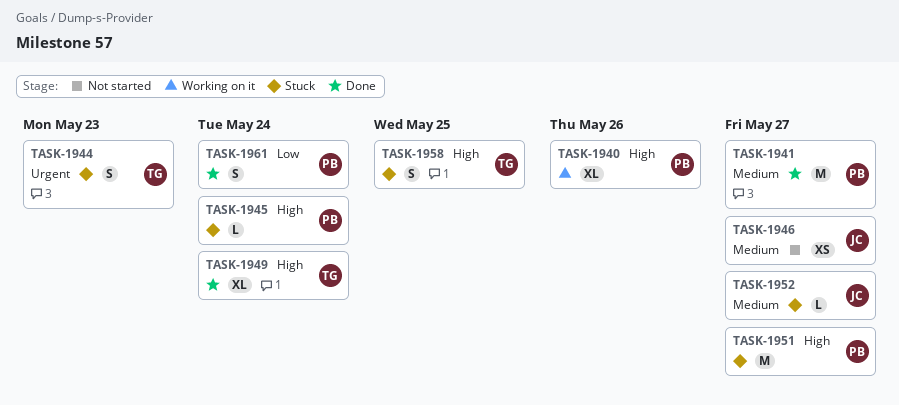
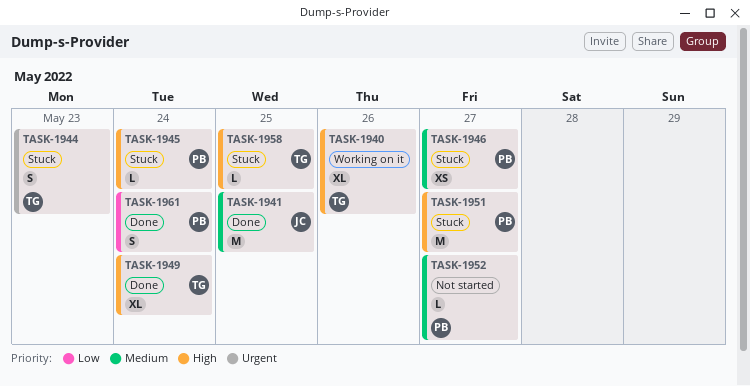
TASK-1940, owner: PB -> TG
TASK-1941, owner: PB -> JC
TASK-1941, due: May 27 -> May 25
TASK-1946, status: Not started -> Stuck
TASK-1946, owner: JC -> PB
TASK-1952, status: Stuck -> Not started
TASK-1952, owner: JC -> PB
TASK-1958, estimate: S -> L

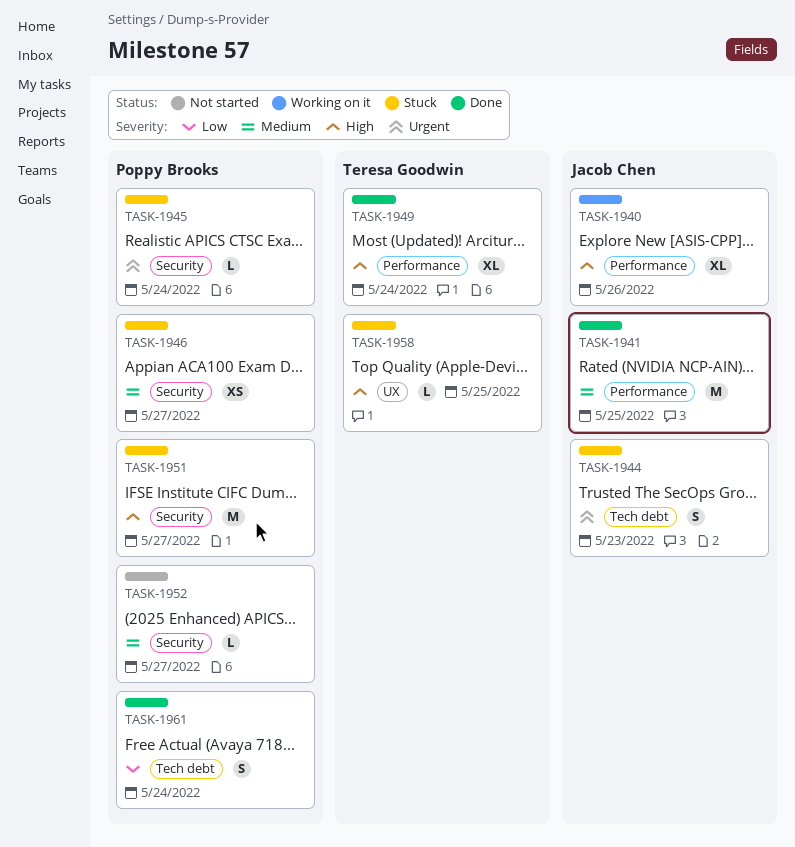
TASK-1940, owner: Teresa Goodwin -> Jacob Chen
TASK-1944, owner: Teresa Goodwin -> Jacob Chen
TASK-1945, priority: High -> Urgent

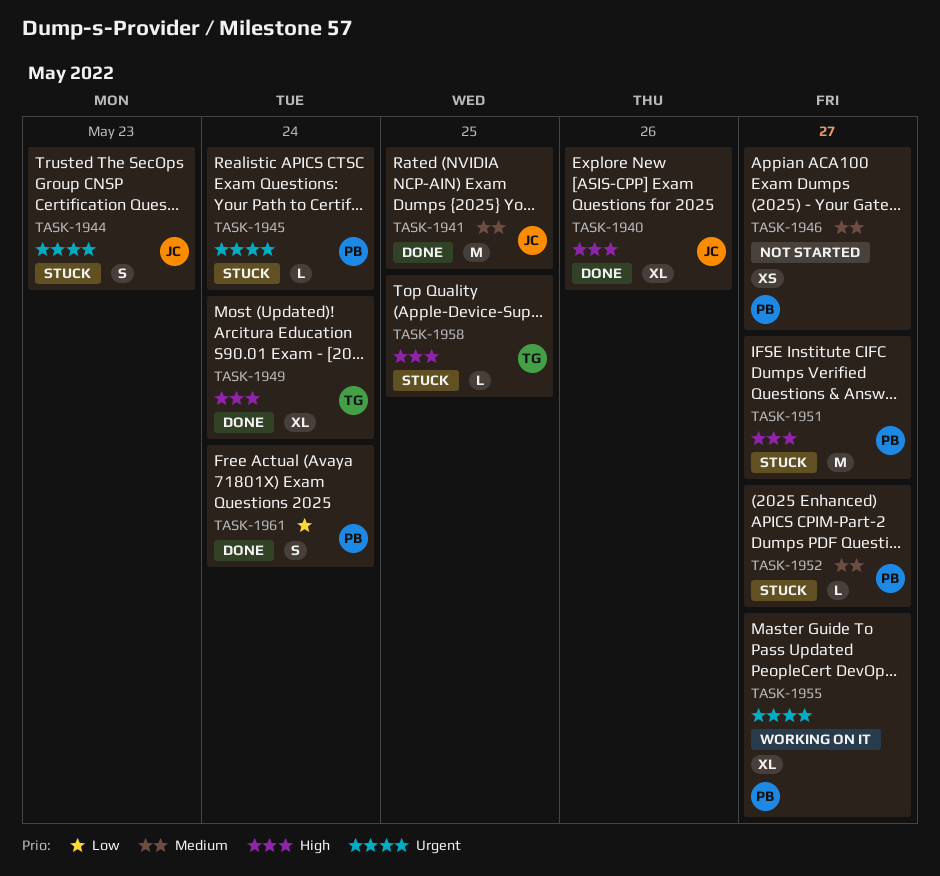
TASK-1940, status: Working on it -> Done
TASK-1946, status: Stuck -> Not started
TASK-1952, status: Not started -> Stuck
TASK-1955: none -> present

